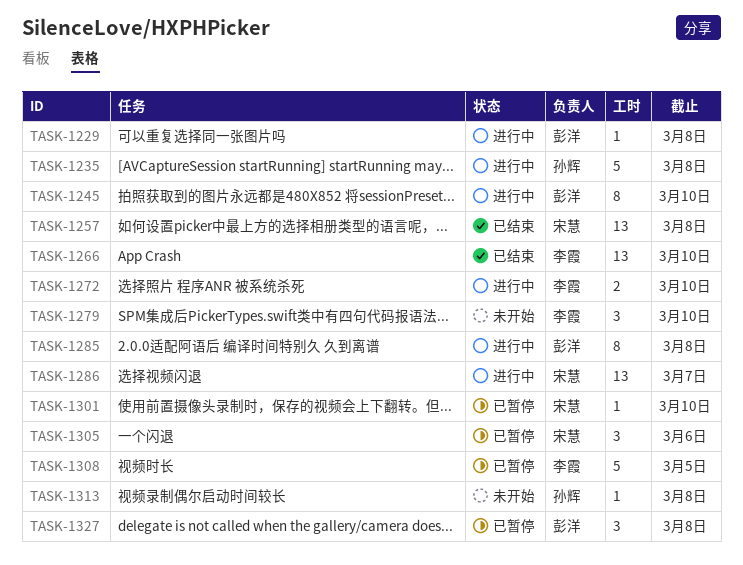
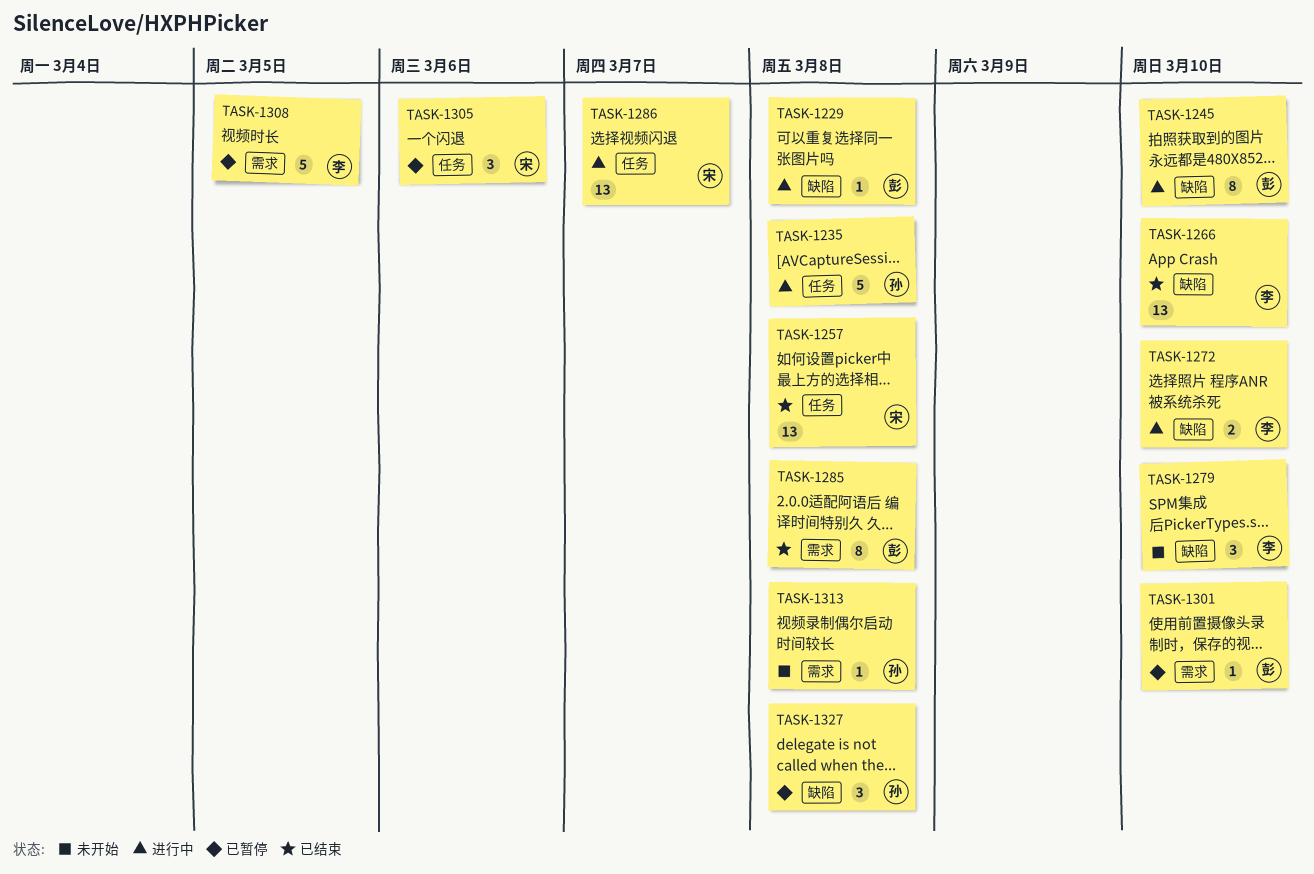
TASK-1285, status: 进行中 -> 已结束
TASK-1301, owner: 宋慧 -> 彭洋
TASK-1327, owner: 彭洋 -> 孙辉

